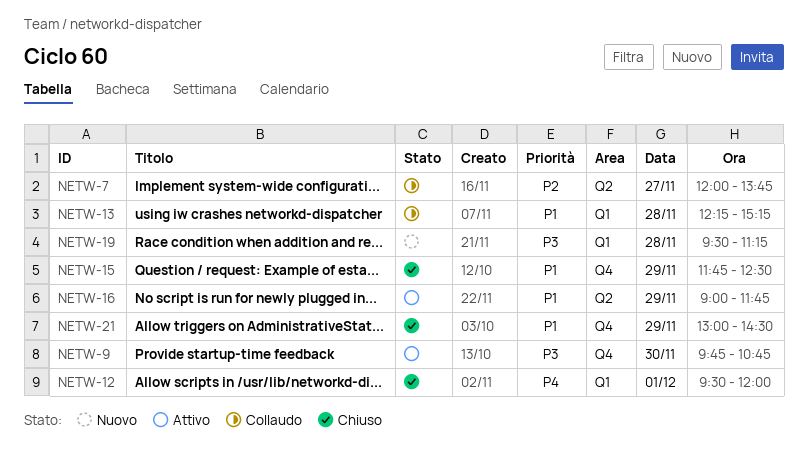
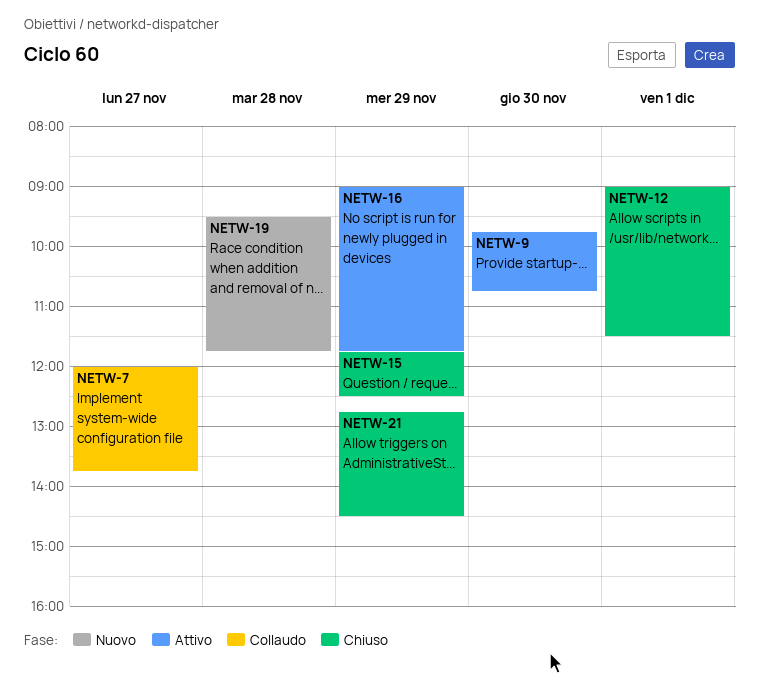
NETW-12, begins: 09:30 -> 09:00
NETW-12, ends: 12:00 -> 11:30
NETW-13: present -> none
NETW-19, ends: 11:15 -> 11:45
NETW-21, begins: 13:00 -> 12:45

